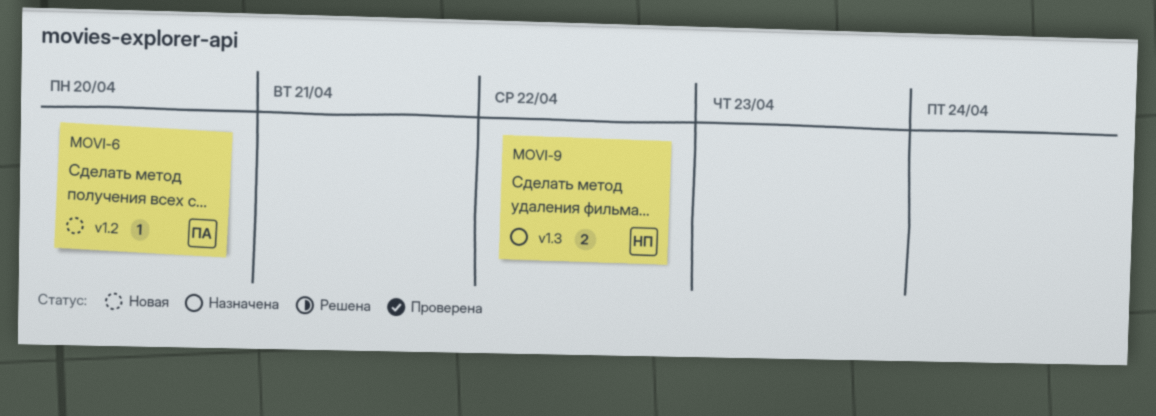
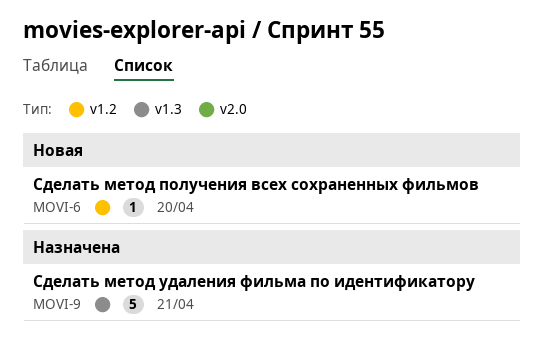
MOVI-9, estimate: 2 -> 5
MOVI-9, due: Apr 22 -> Apr 21

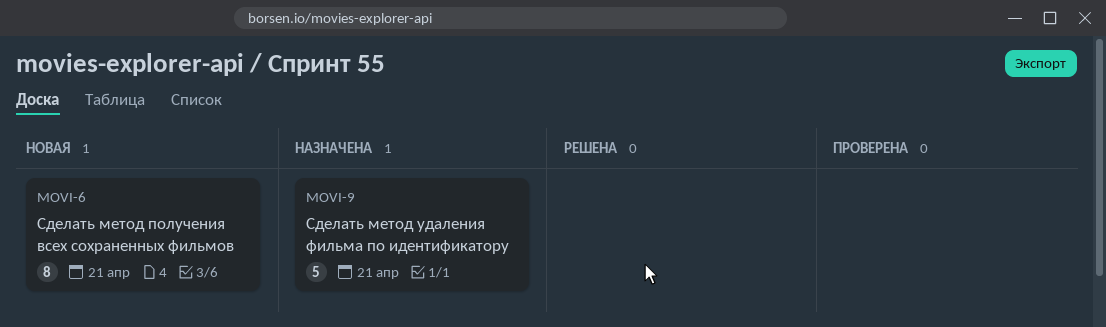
MOVI-6, estimate: 1 -> 8
MOVI-6, due: Apr 20 -> Apr 21

